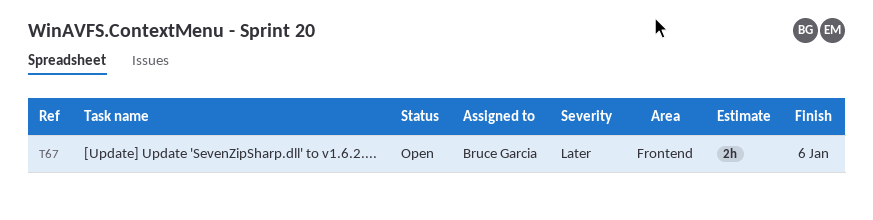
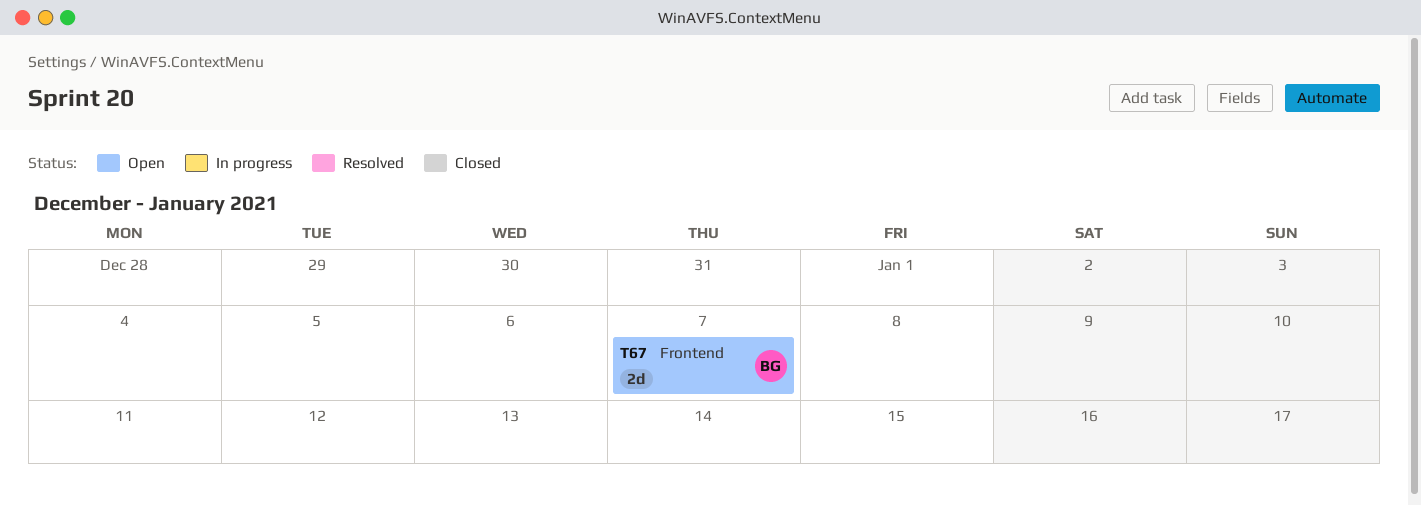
T67, estimate: 2h -> 2d
T67, due: Jan 6 -> Jan 7

